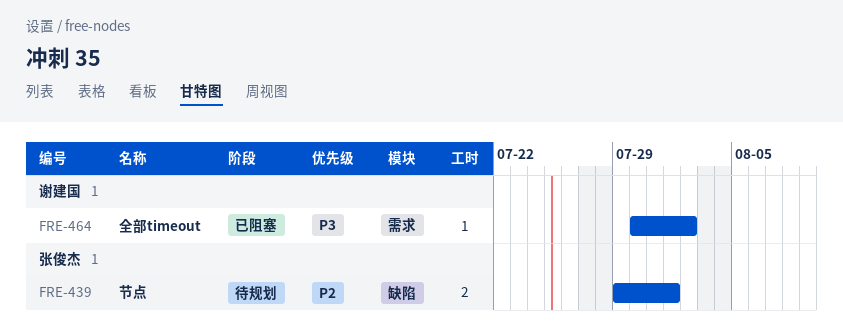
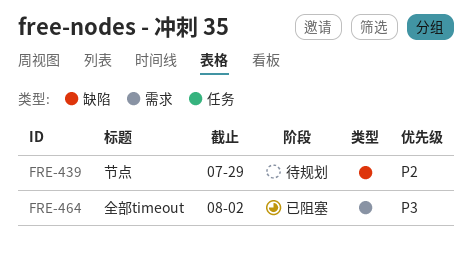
FRE-439, due: Aug 1 -> Jul 29

